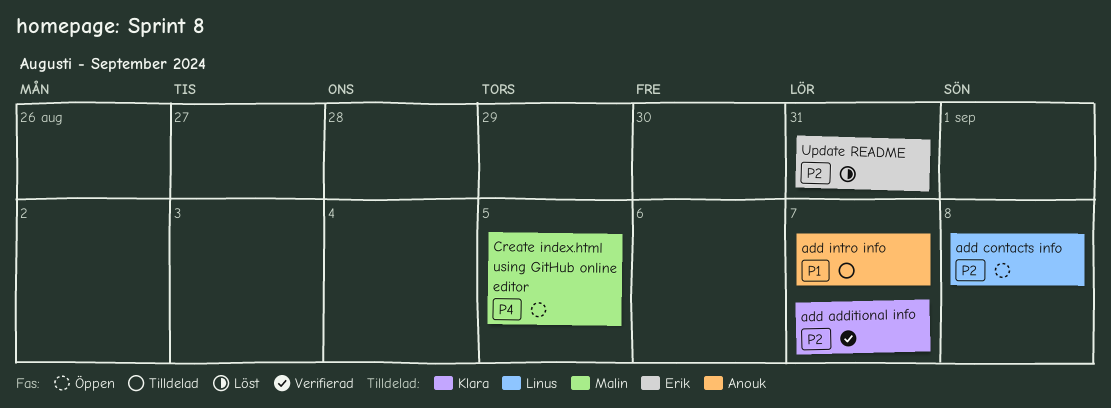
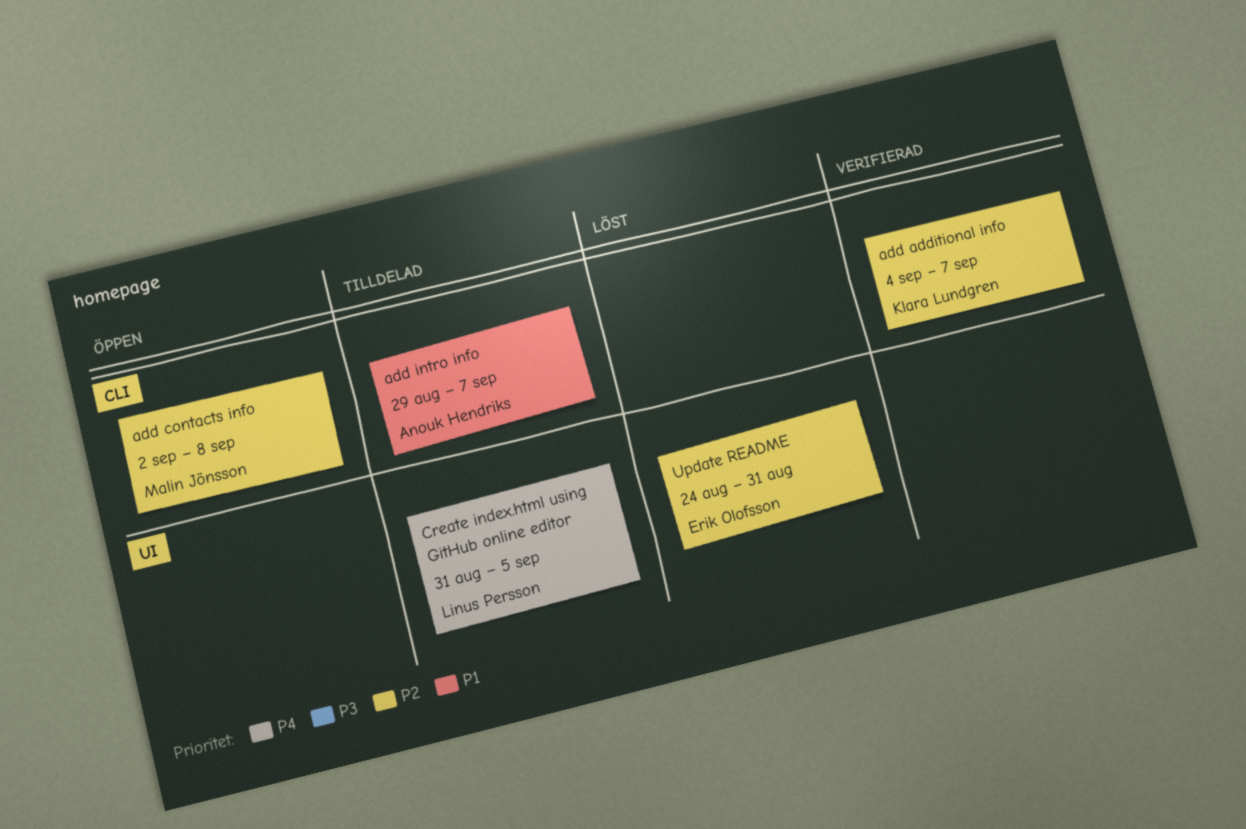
add contacts info, owner: Linus Persson -> Malin Jönsson
Create index.html using GitHub online editor, status: Öppen -> Tilldelad
Create index.html using GitHub online editor, owner: Malin Jönsson -> Linus Persson

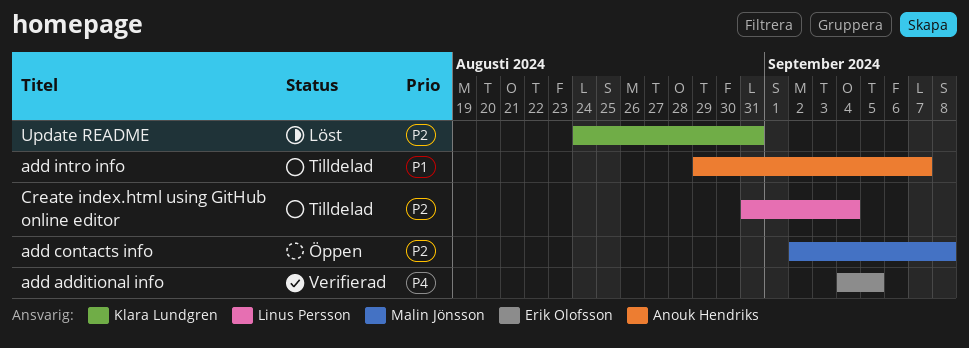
add additional info, owner: Klara Lundgren -> Erik Olofsson
add additional info, priority: P2 -> P4
add additional info, due: Sep 7 -> Sep 5
Create index.html using GitHub online editor, priority: P4 -> P2
Create index.html using GitHub online editor, due: Sep 5 -> Sep 4
Update README, owner: Erik Olofsson -> Klara Lundgren

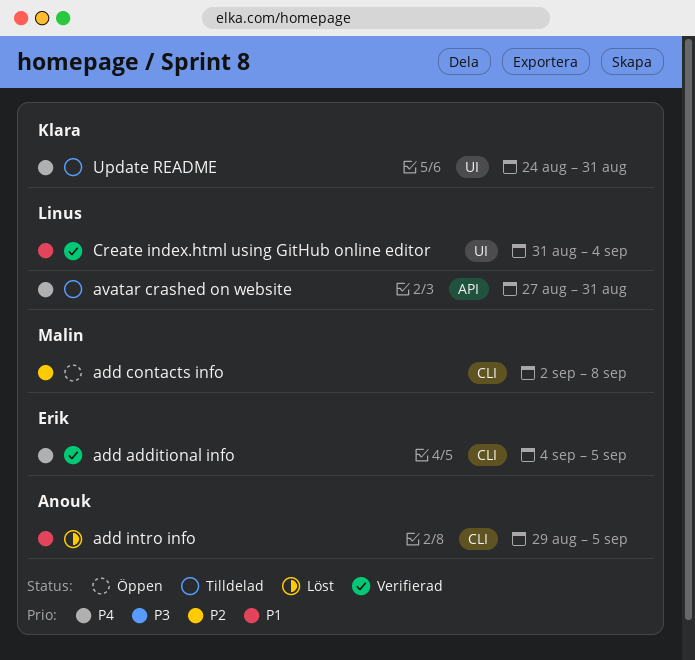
add intro info, status: Tilldelad -> Löst
add intro info, due: Sep 7 -> Sep 5
avatar crashed on website: none -> present
Create index.html using GitHub online editor, status: Tilldelad -> Verifierad
Create index.html using GitHub online editor, priority: P2 -> P1
Update README, status: Löst -> Tilldelad
Update README, priority: P2 -> P4

